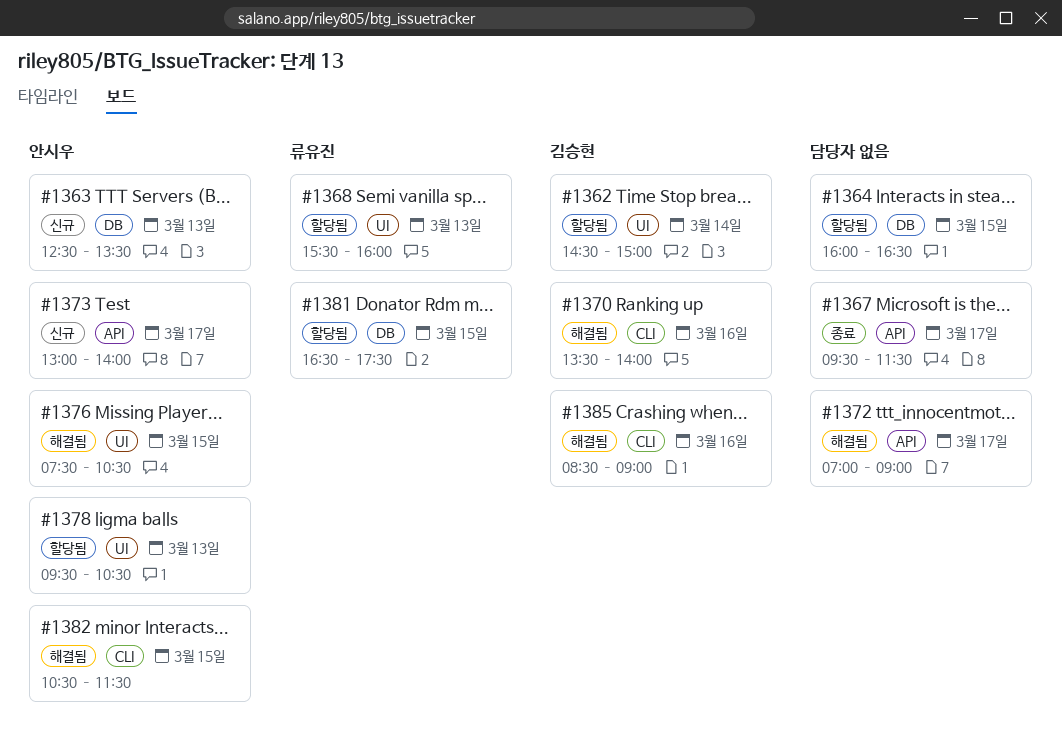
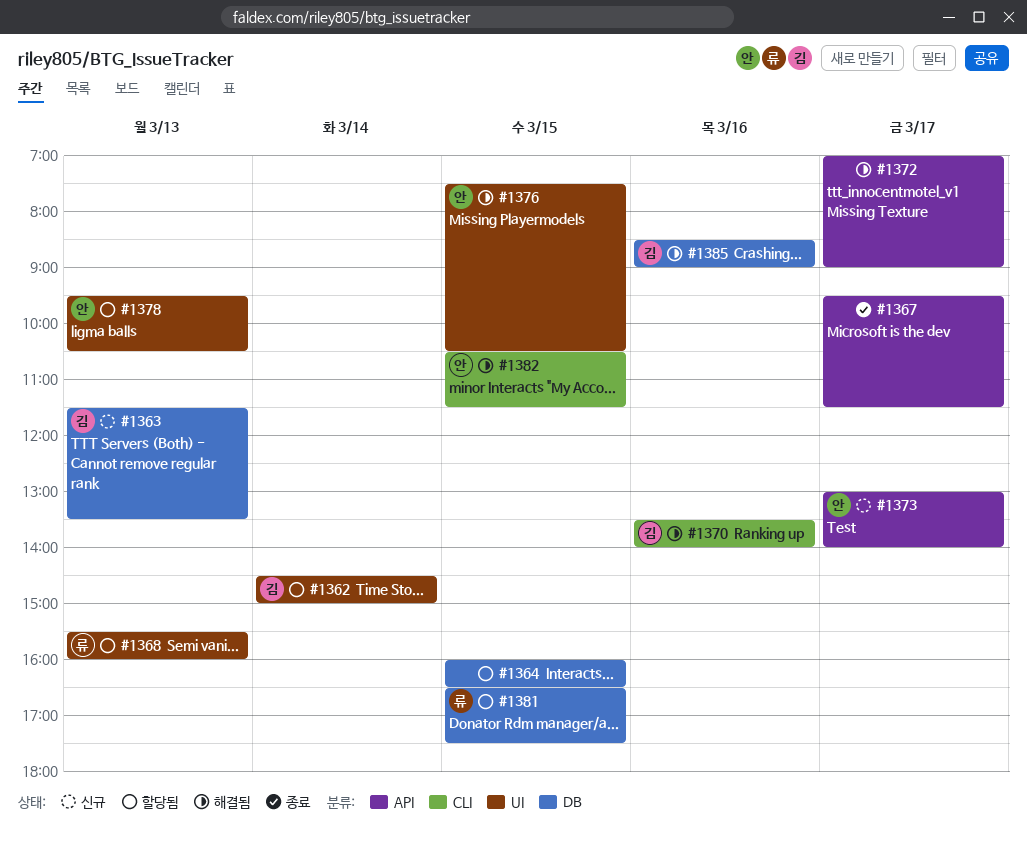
#1363, owner: 안시우 -> 김승현
#1363, begins: 12:30 -> 11:30
#1385, label: CLI -> DB

